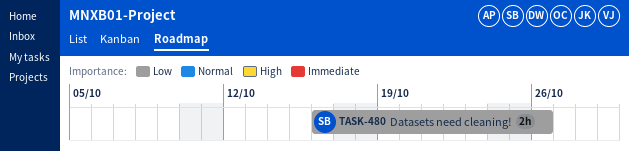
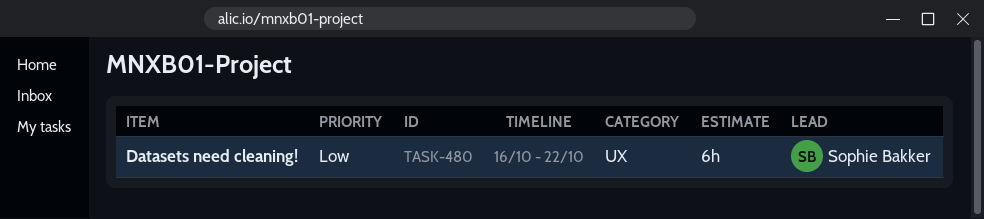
TASK-480, estimate: 2h -> 6h
TASK-480, due: Oct 26 -> Oct 22

